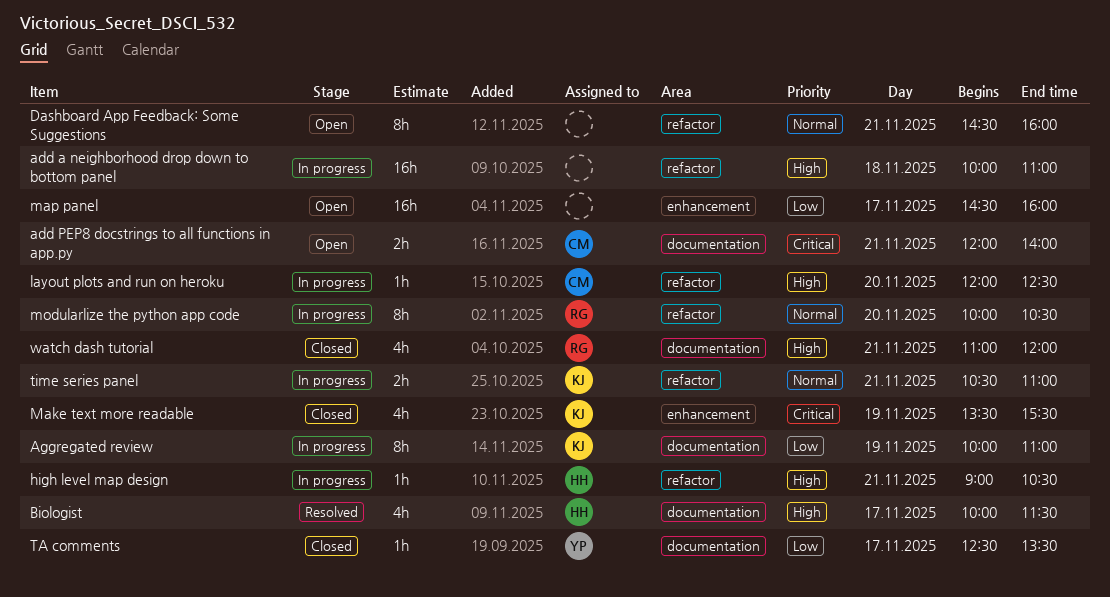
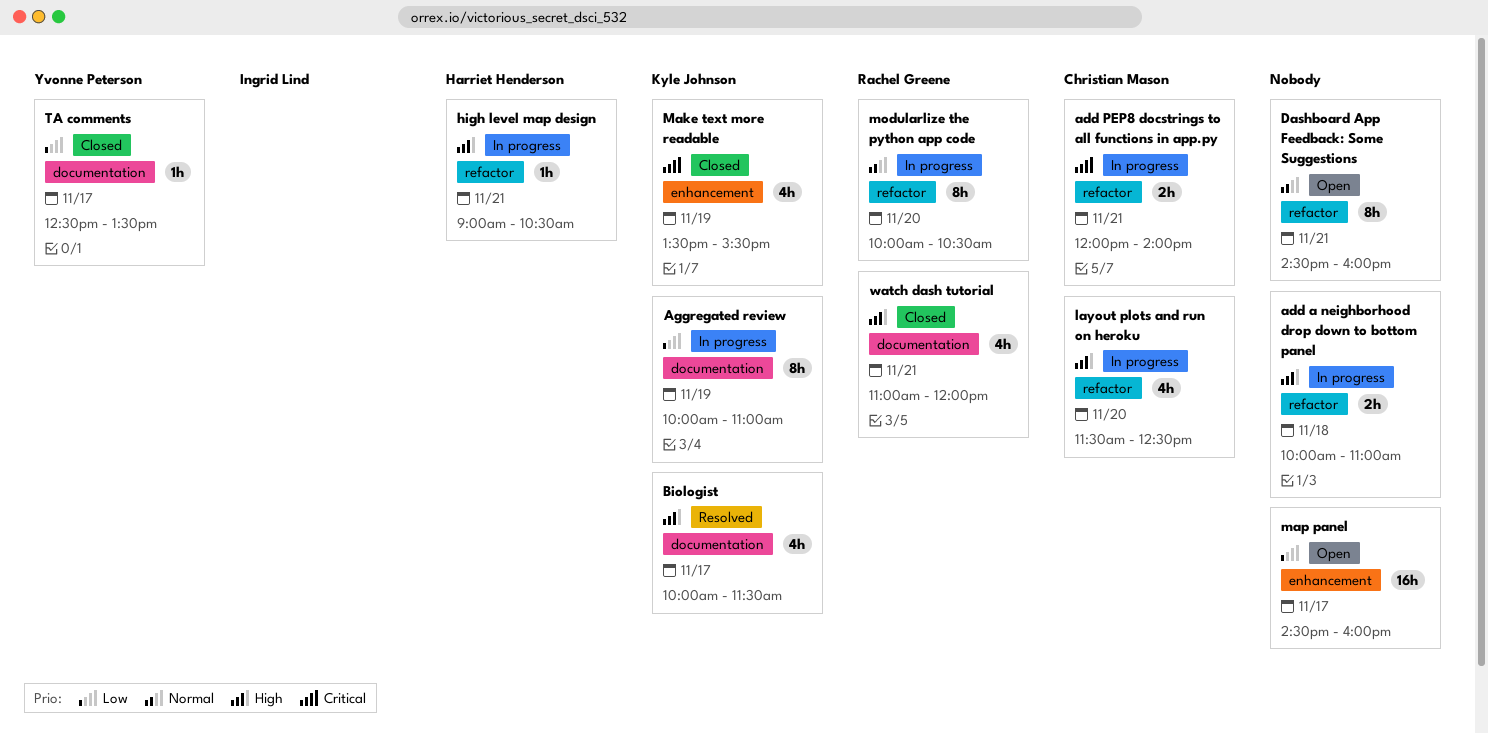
add a neighborhood drop down to bottom panel, estimate: 16h -> 2h
add PEP8 docstrings to all functions in app.py, status: Open -> In progress
add PEP8 docstrings to all functions in app.py, label: documentation -> refactor
Biologist, owner: Harriet Henderson -> Kyle Johnson
layout plots and run on heroku, estimate: 1h -> 4h
layout plots and run on heroku, begins: 12:00 -> 11:30
time series panel: present -> none

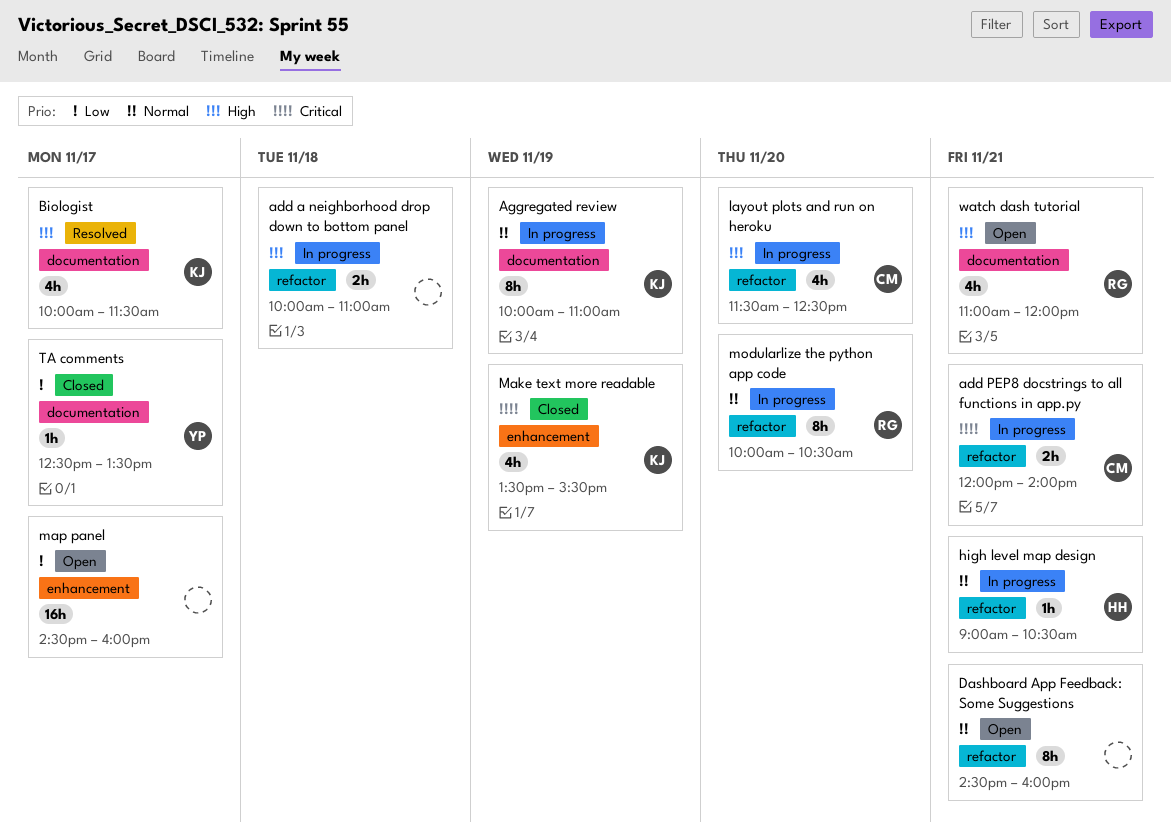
Aggregated review, priority: Low -> Normal
high level map design, priority: High -> Normal
watch dash tutorial, status: Closed -> Open

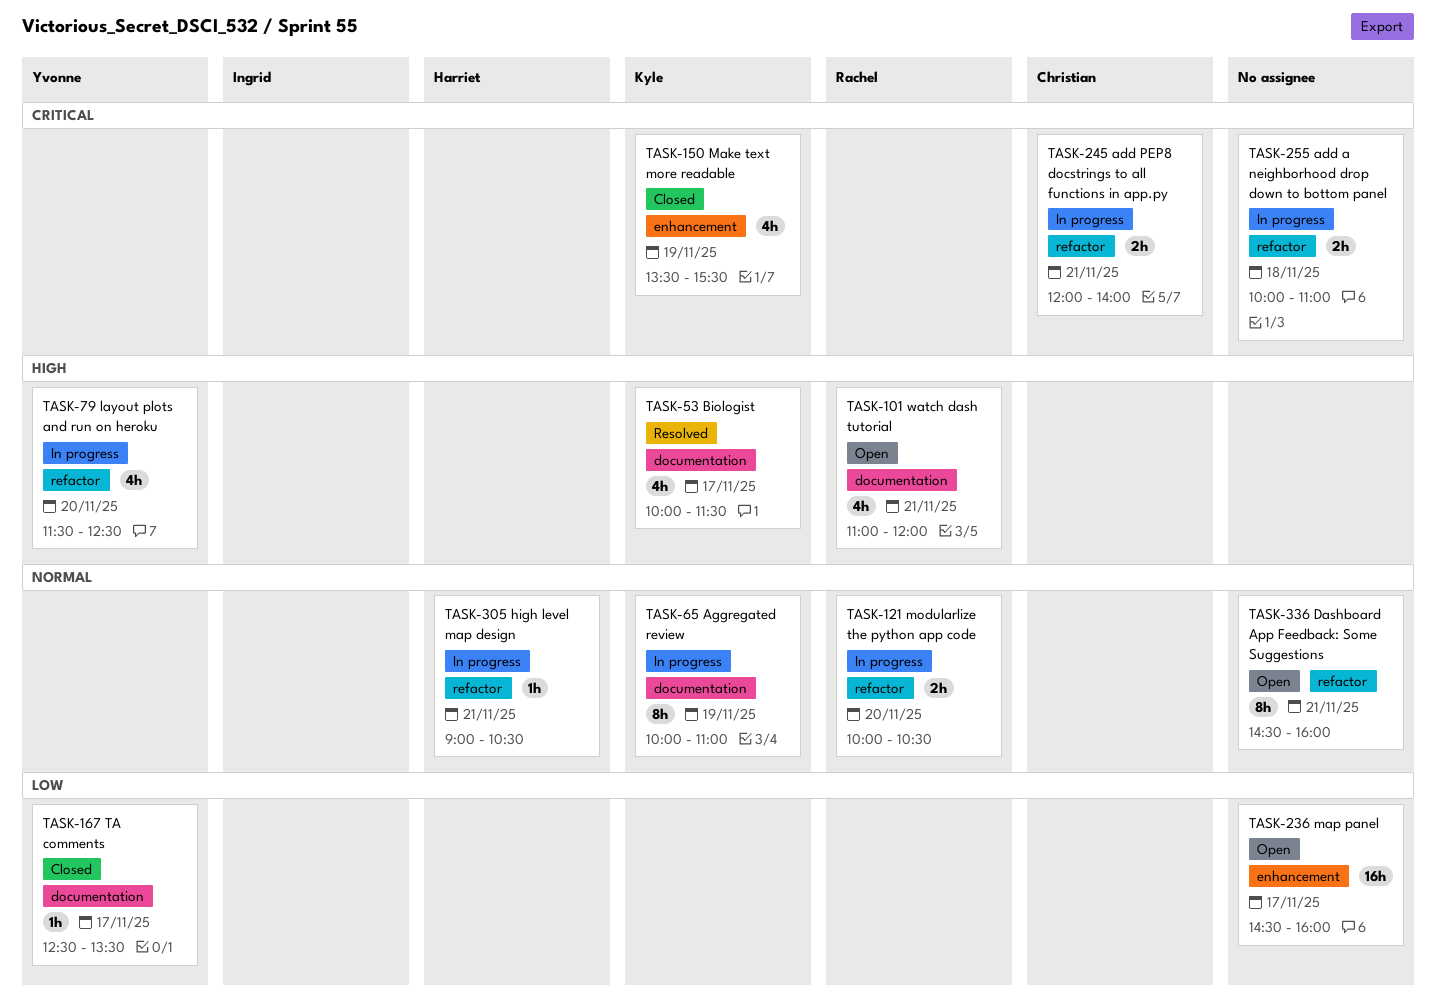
add a neighborhood drop down to bottom panel, priority: High -> Critical
layout plots and run on heroku, owner: Christian -> Yvonne
modularlize the python app code, estimate: 8h -> 2h

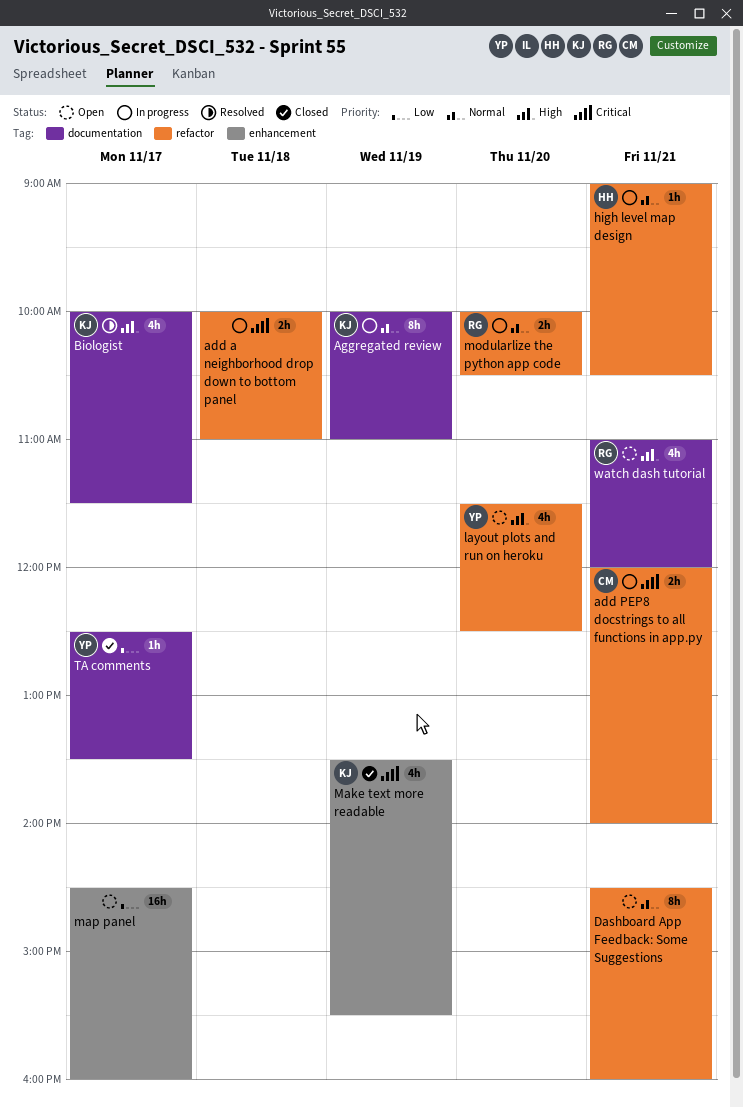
layout plots and run on heroku, status: In progress -> Open

